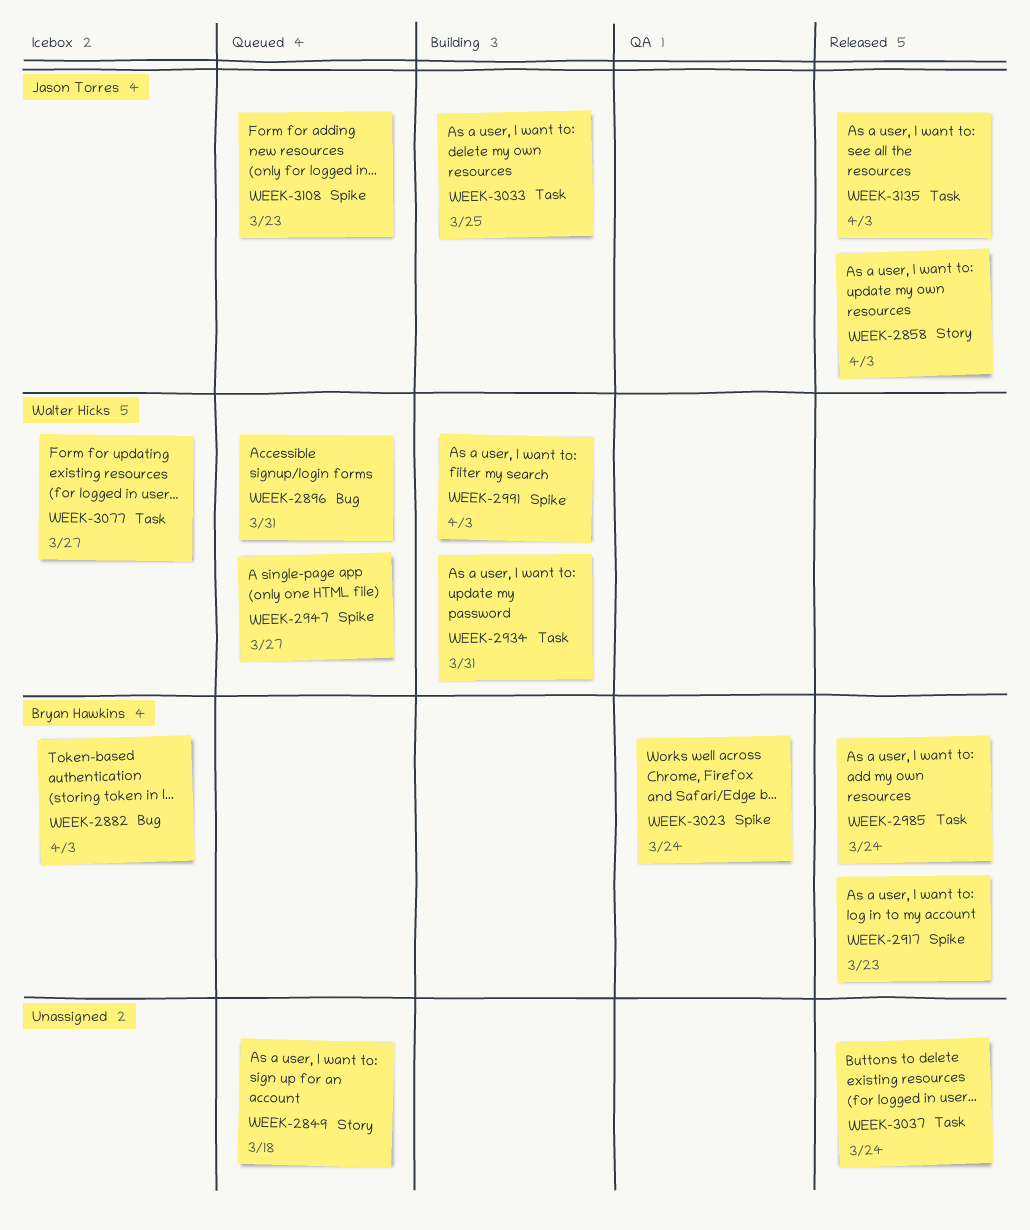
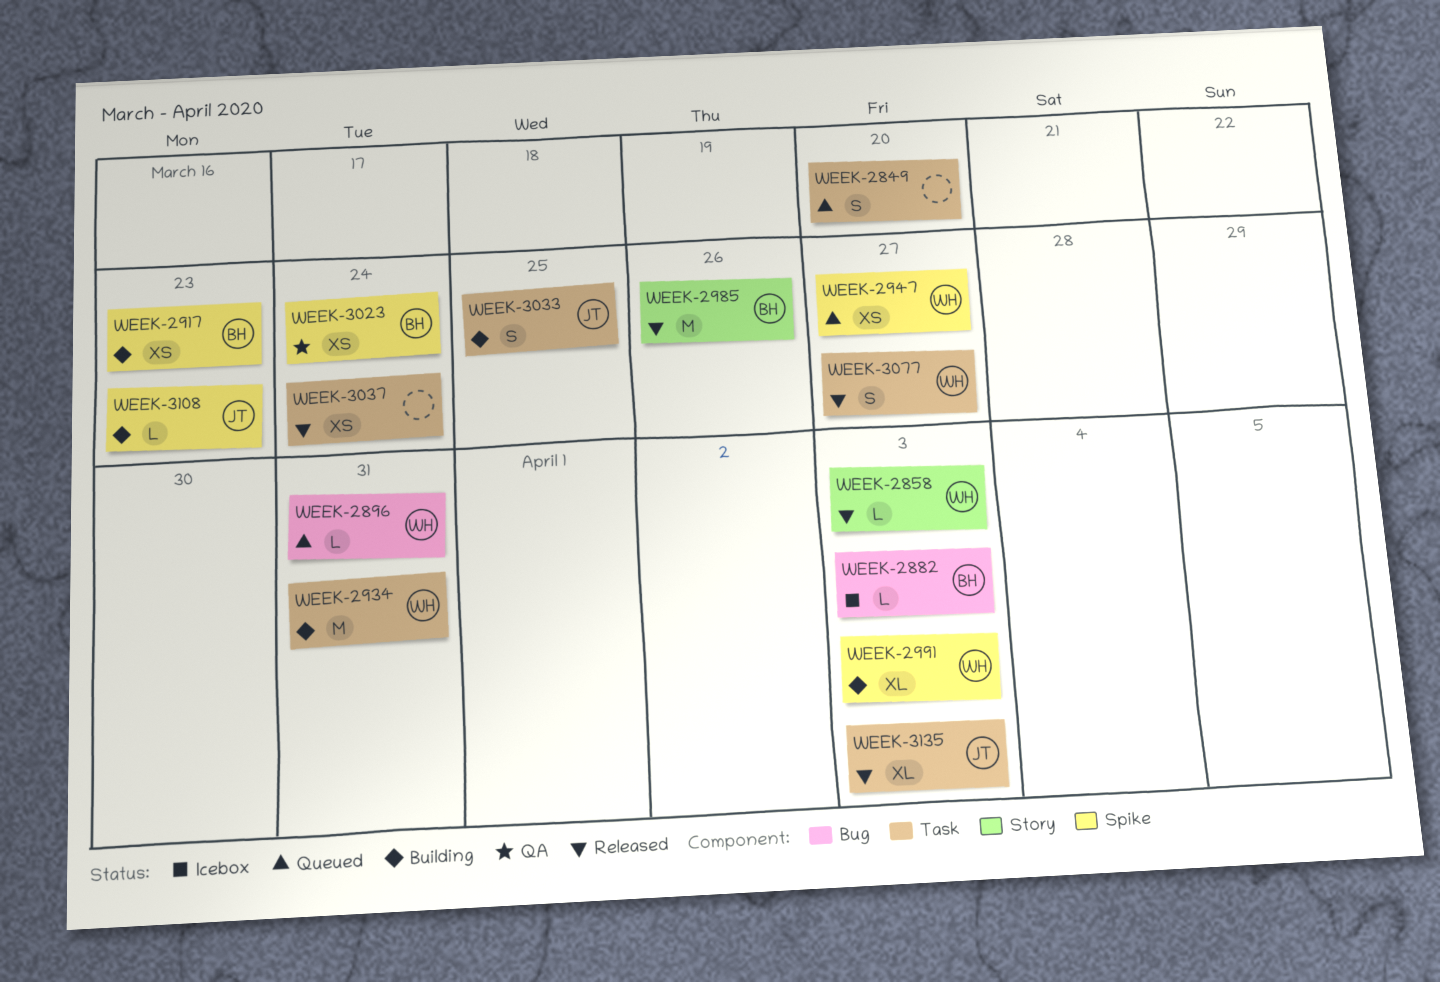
WEEK-2849, label: Story -> Task
WEEK-2849, due: Mar 18 -> Mar 20
WEEK-2858, owner: Jason Torres -> Walter Hicks
WEEK-2917, status: Released -> Building
WEEK-2985, label: Task -> Story
WEEK-2985, due: Mar 24 -> Mar 26
WEEK-3077, status: Icebox -> Released
WEEK-3108, status: Queued -> Building

